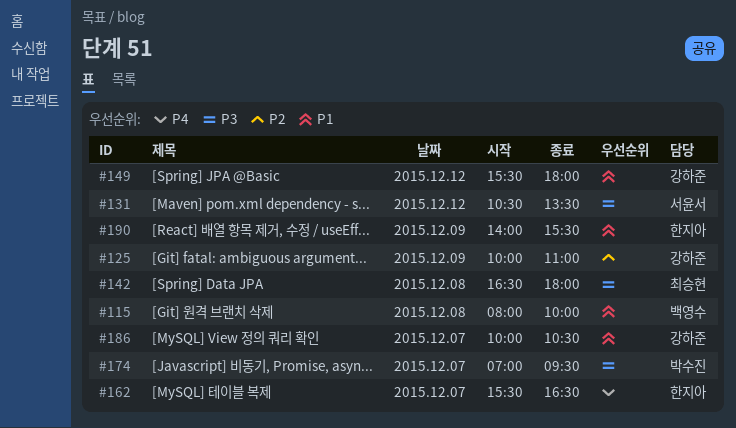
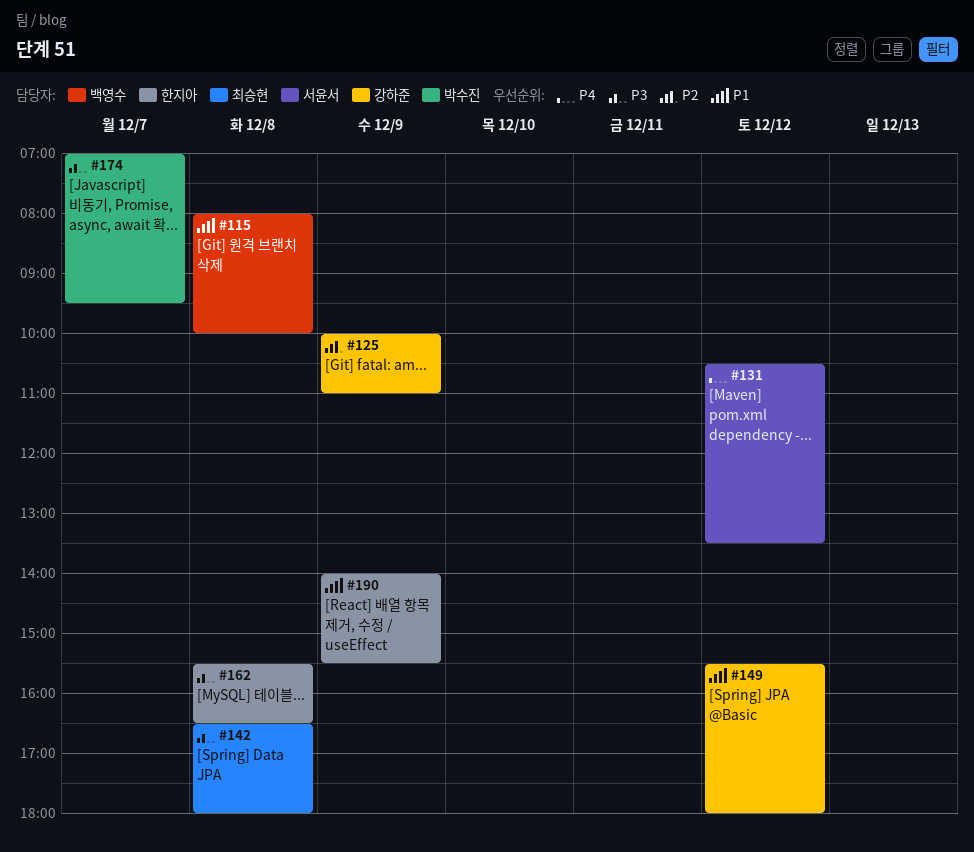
#131, priority: P3 -> P4
#162, priority: P4 -> P3
#162, day: Dec 7 -> Dec 8
#186: present -> none

